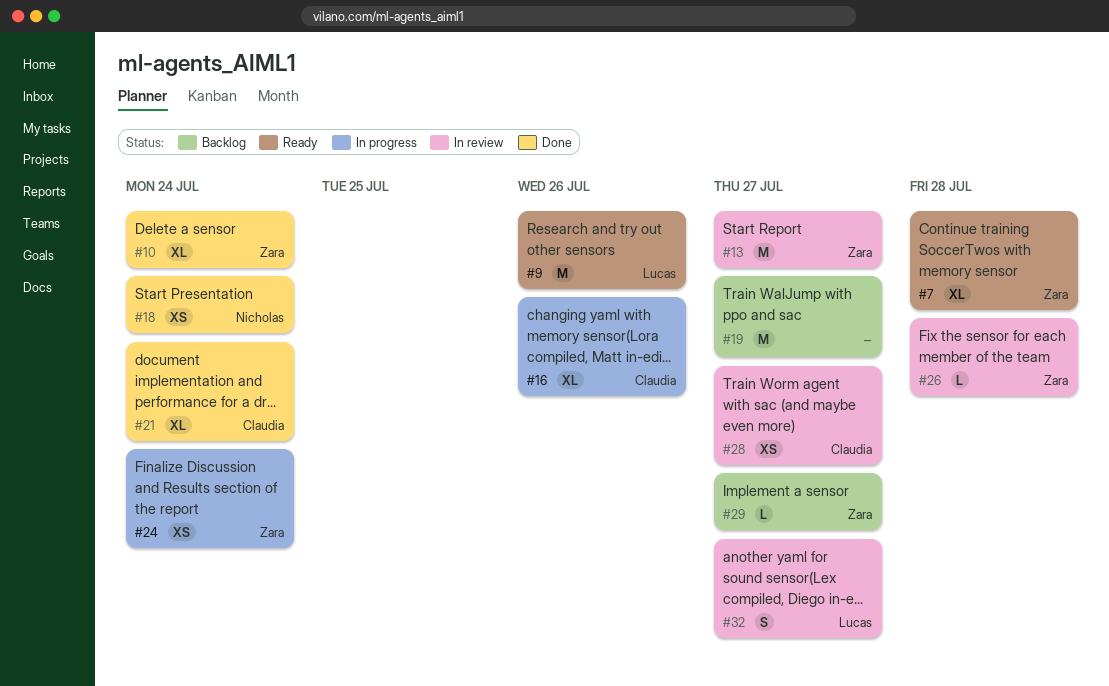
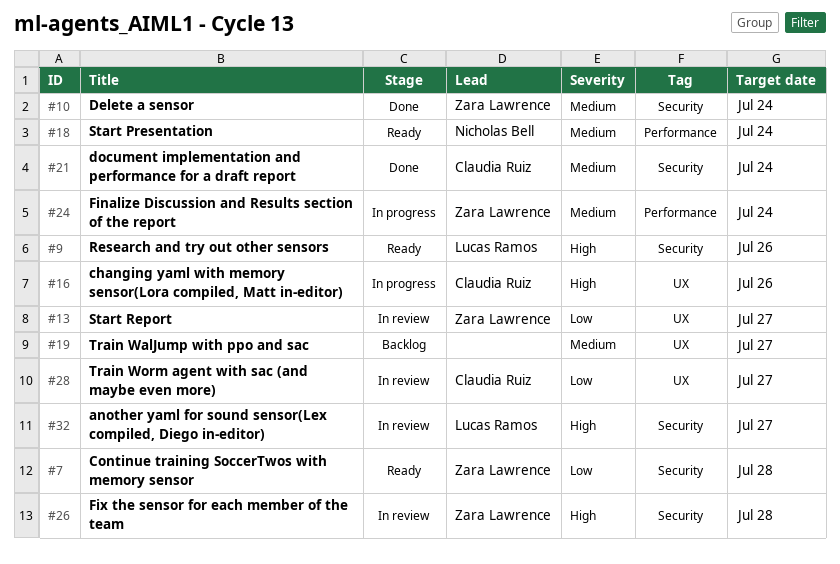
#18, status: Done -> Ready
#29: present -> none

